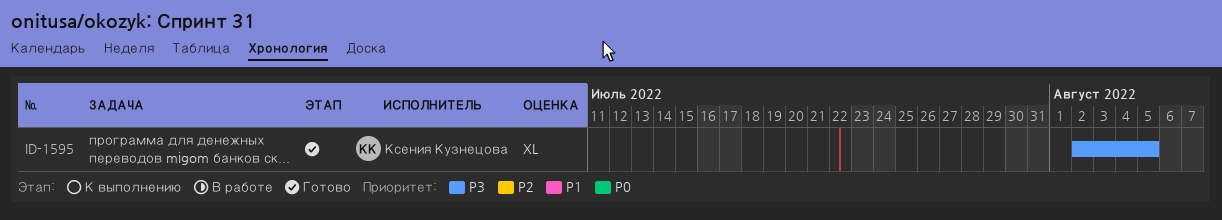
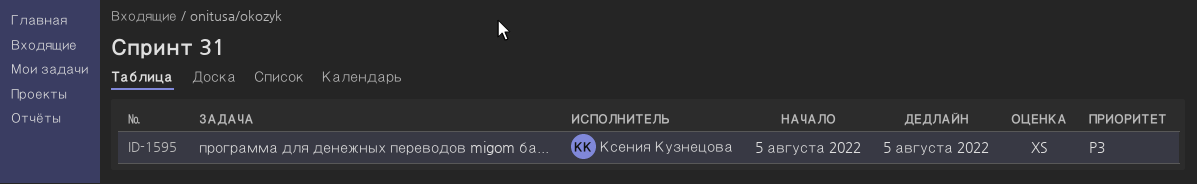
ID-1595, estimate: XL -> XS
ID-1595, start: Aug 2 -> Aug 5

